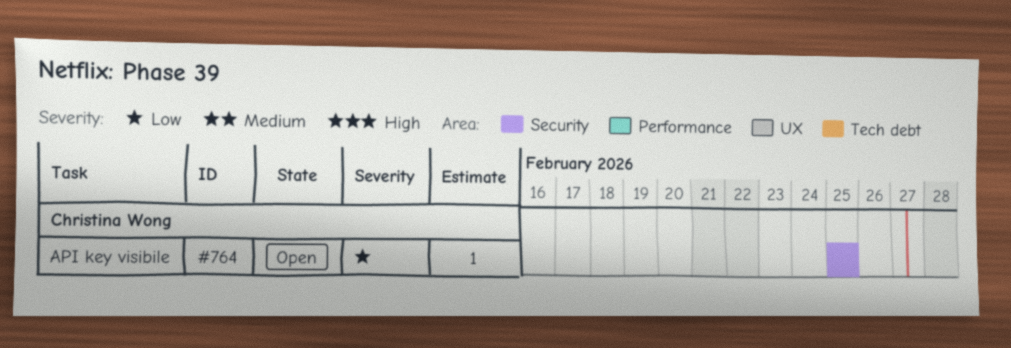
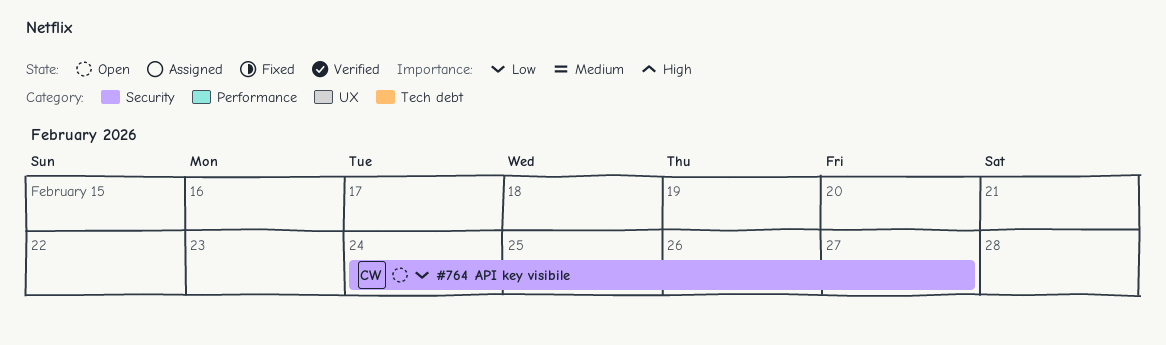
#764, start: Feb 25 -> Feb 24
#764, due: Feb 25 -> Feb 27

